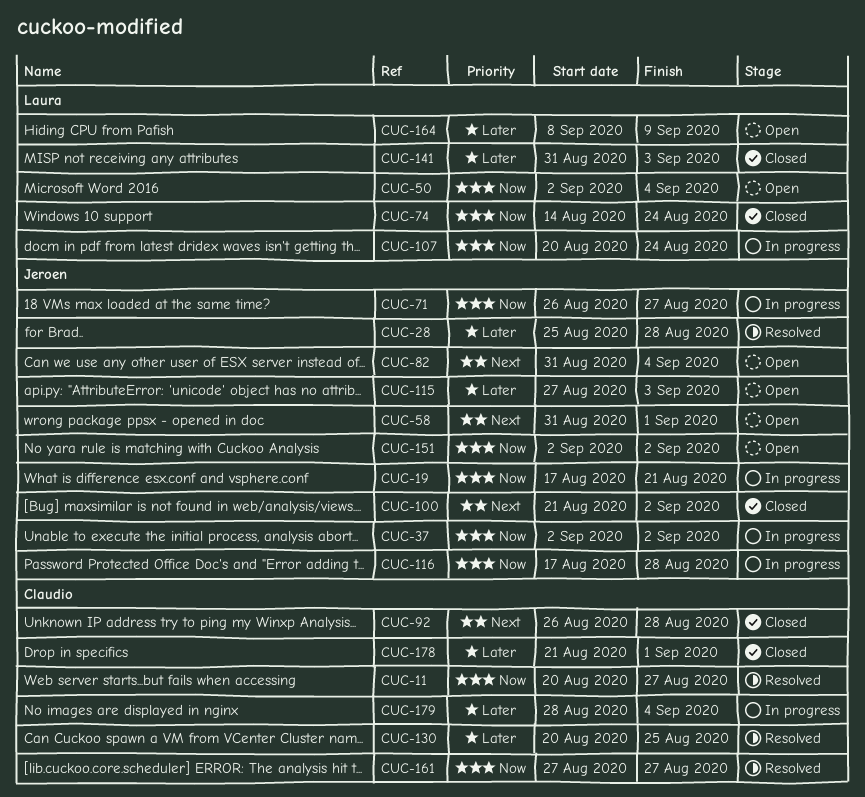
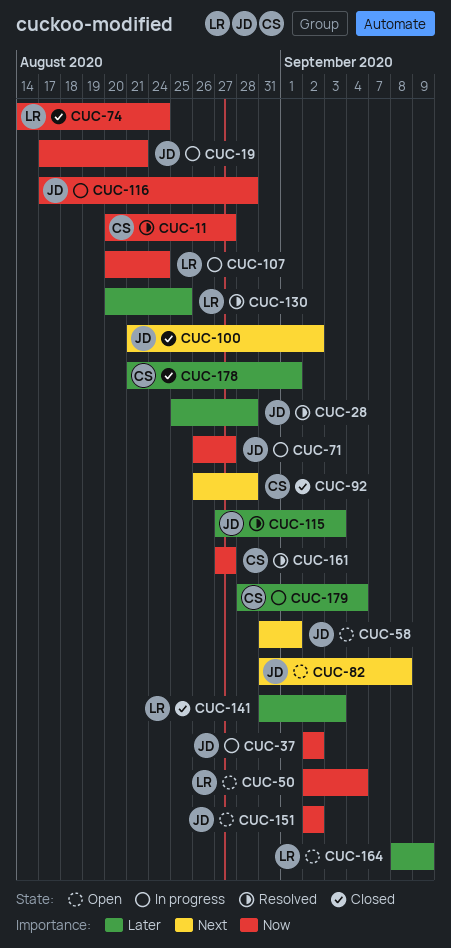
CUC-82, due: Sep 4 -> Sep 8
CUC-115, status: Open -> Resolved
CUC-130, owner: Claudio -> Laura

